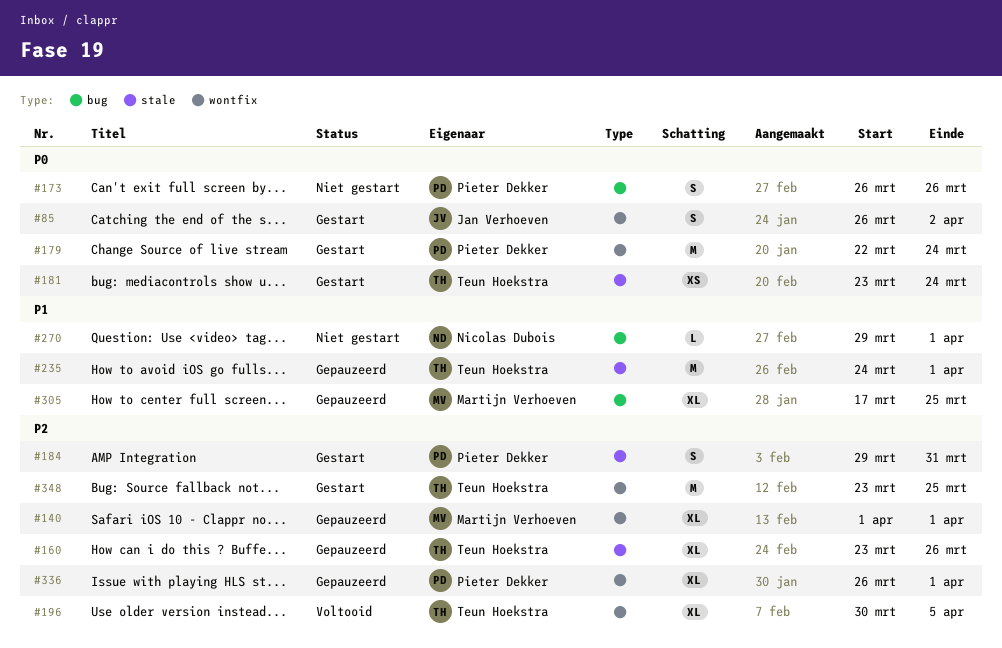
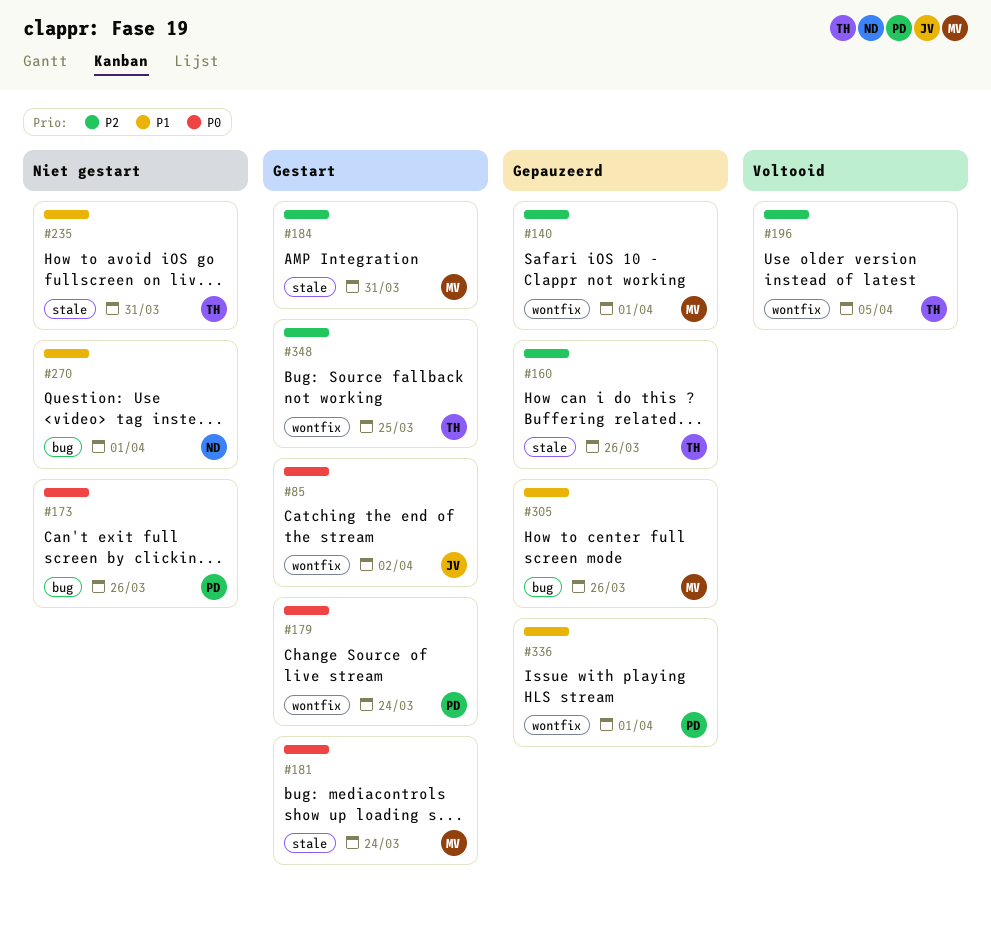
#181, owner: Teun Hoekstra -> Martijn Verhoeven
#184, owner: Pieter Dekker -> Martijn Verhoeven
#235, status: Gepauzeerd -> Niet gestart
#235, due: Apr 1 -> Mar 31
#305, due: Mar 25 -> Mar 26
#336, priority: P2 -> P1

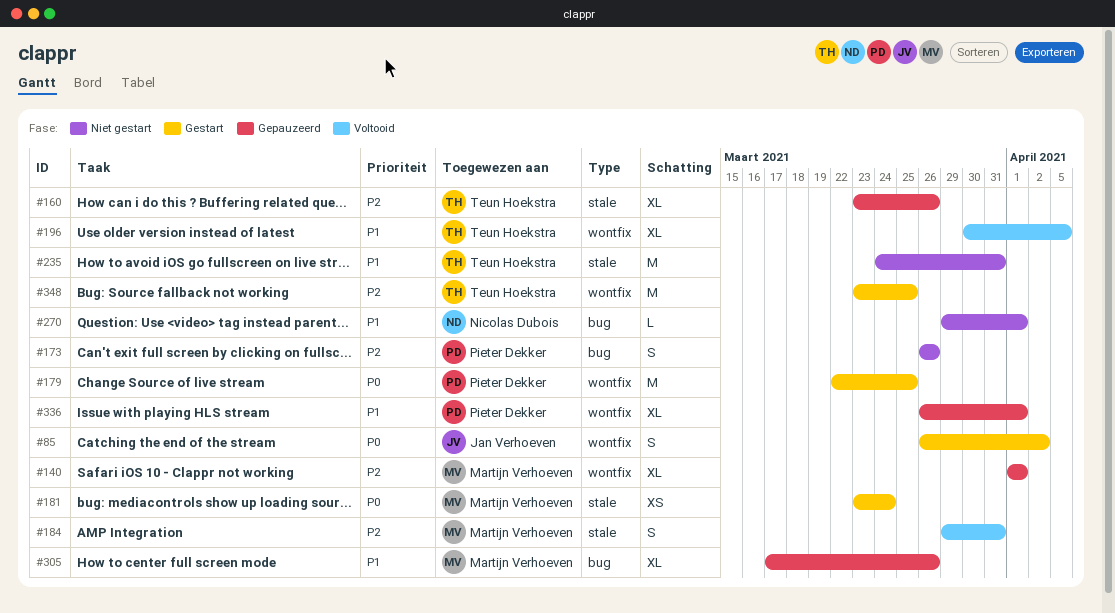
#173, priority: P0 -> P2
#179, due: Mar 24 -> Mar 25
#184, status: Gestart -> Voltooid
#196, priority: P2 -> P1

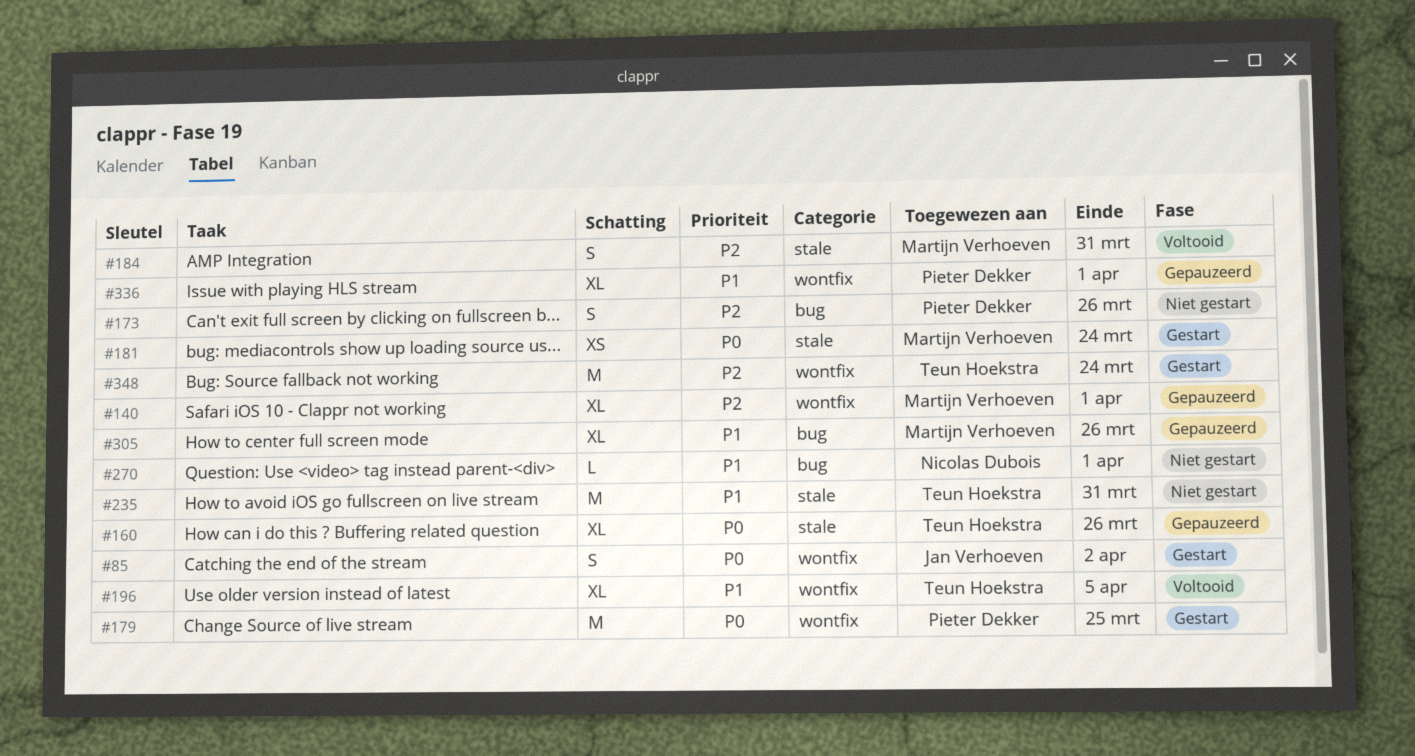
#160, priority: P2 -> P0
#348, due: Mar 25 -> Mar 24

